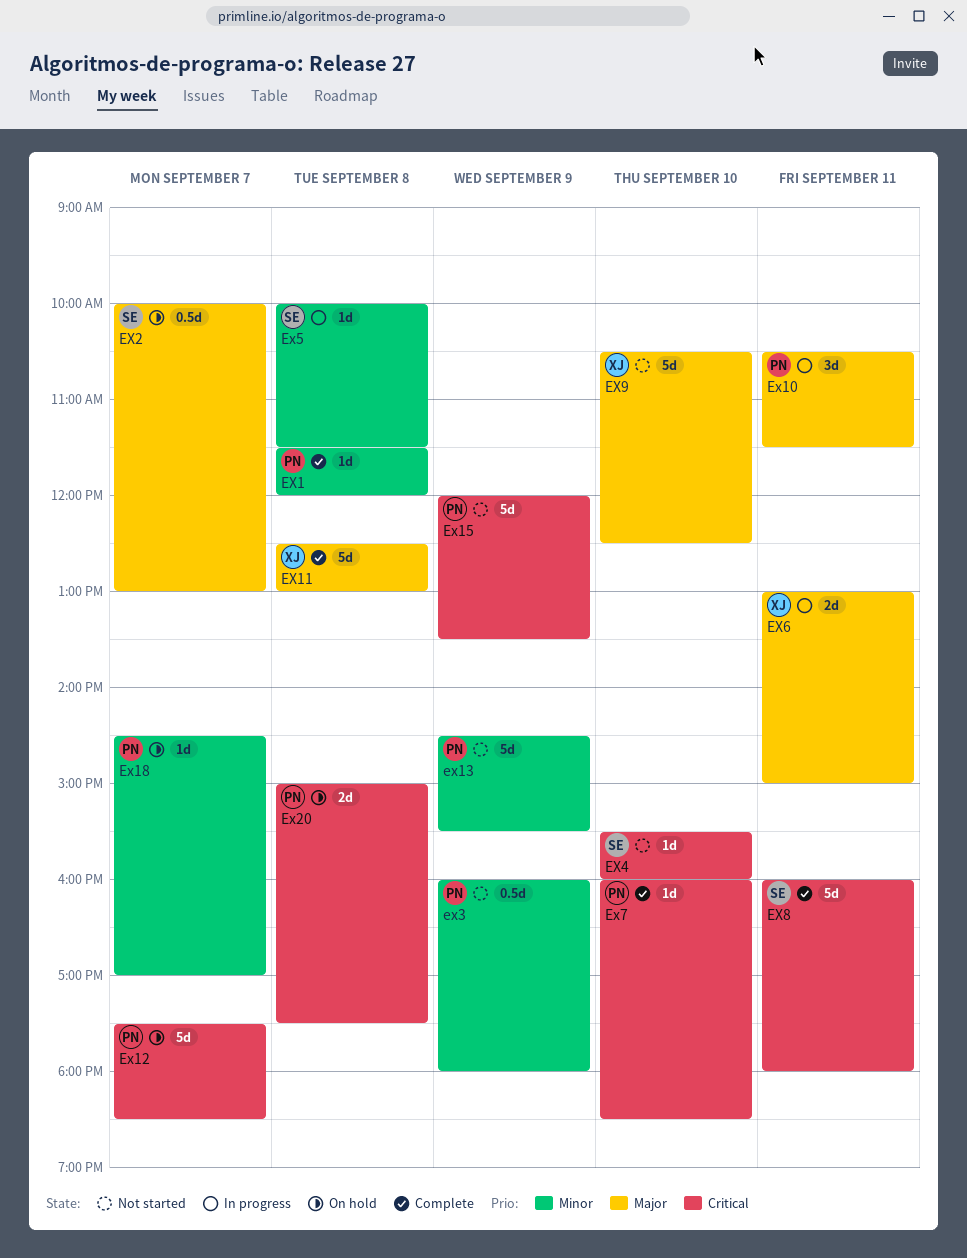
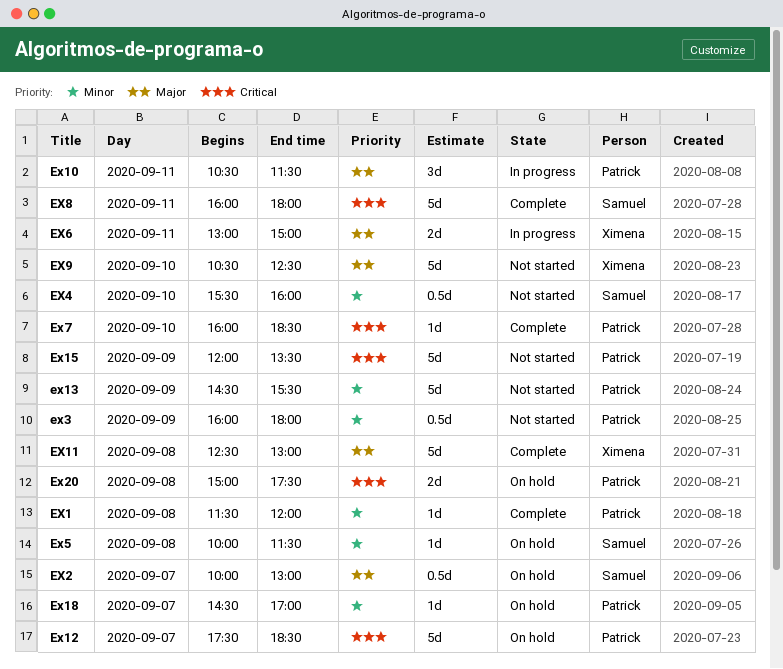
EX4, priority: Critical -> Minor
EX4, estimate: 1d -> 0.5d
Ex5, status: In progress -> On hold

